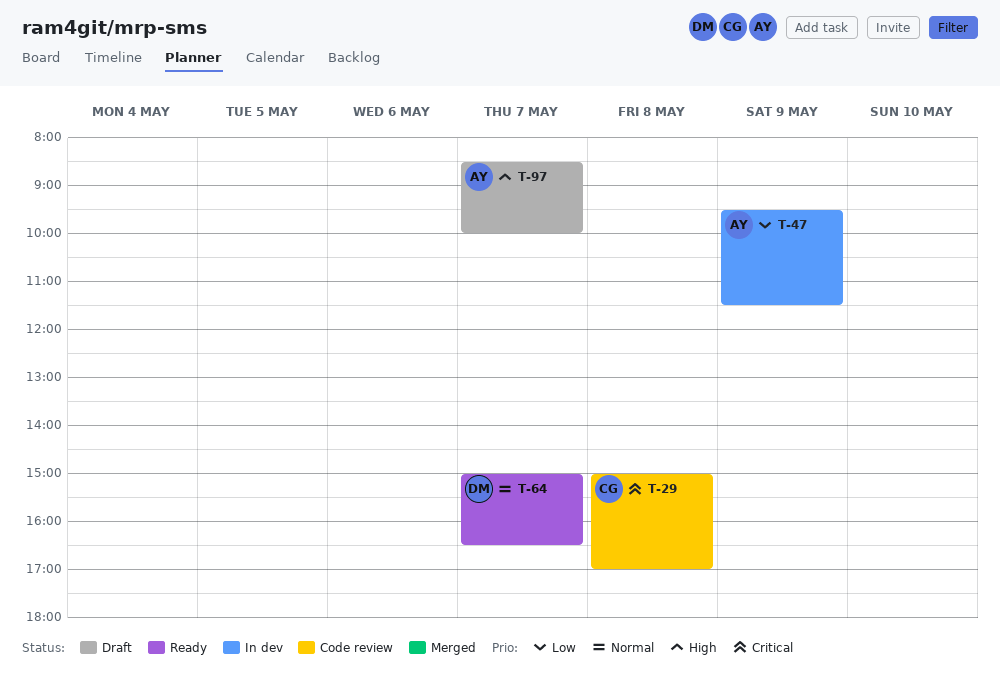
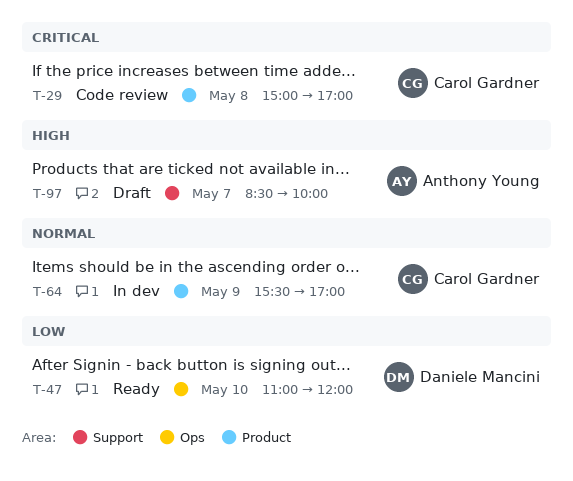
T-47, status: In dev -> Ready
T-47, owner: Anthony Young -> Daniele Mancini
T-47, day: May 9 -> May 10
T-47, begins: 09:30 -> 11:00
T-47, ends: 11:30 -> 12:00
T-64, status: Ready -> In dev
T-64, owner: Daniele Mancini -> Carol Gardner
T-64, day: May 7 -> May 9
T-64, begins: 15:00 -> 15:30
T-64, ends: 16:30 -> 17:00

